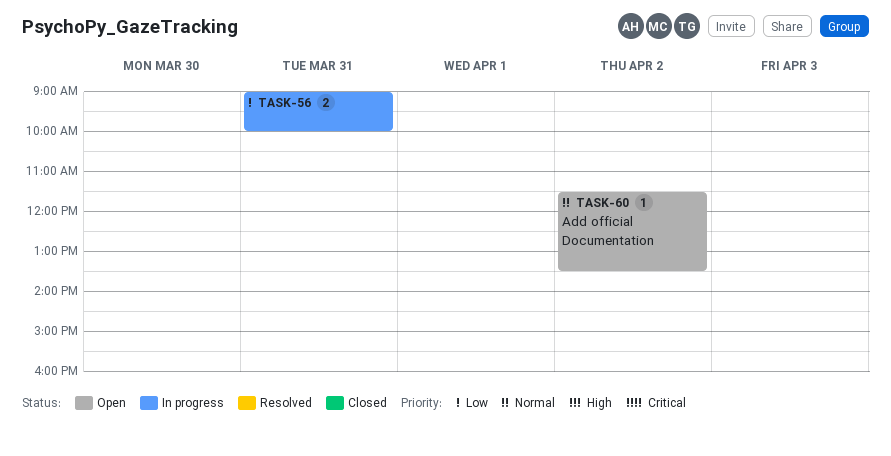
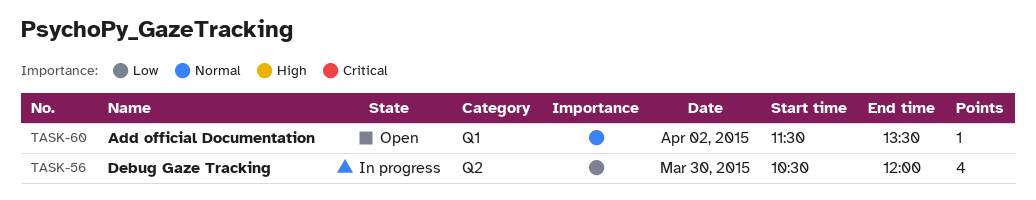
TASK-56, estimate: 2 -> 4
TASK-56, day: Mar 31 -> Mar 30
TASK-56, begins: 09:00 -> 10:30
TASK-56, ends: 10:00 -> 12:00

